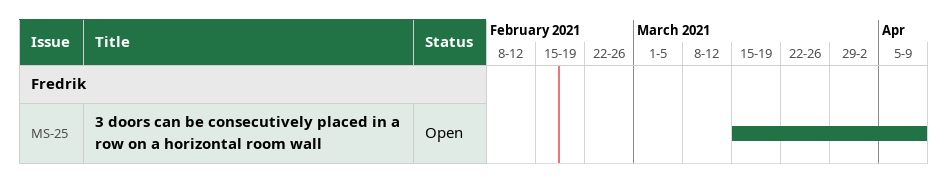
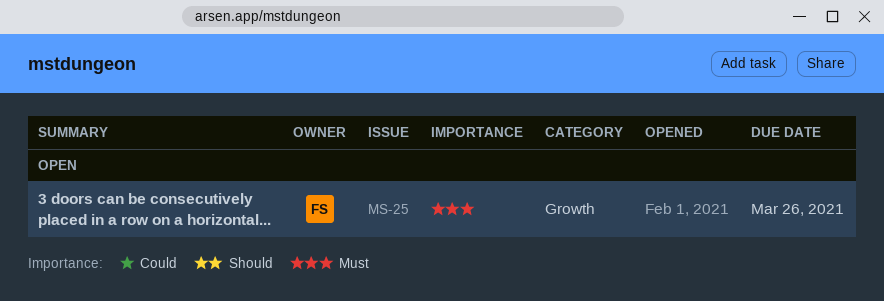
MS-25, due: Apr 9 -> Mar 26

